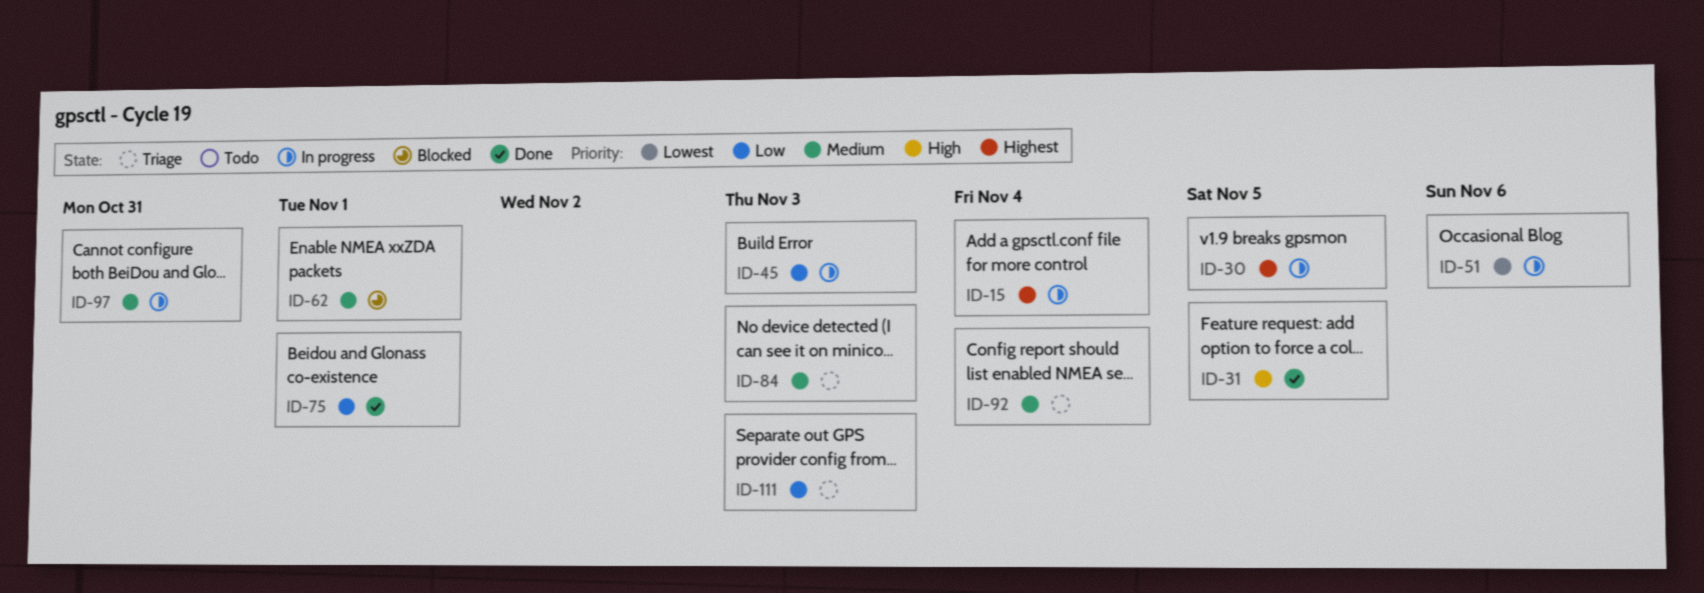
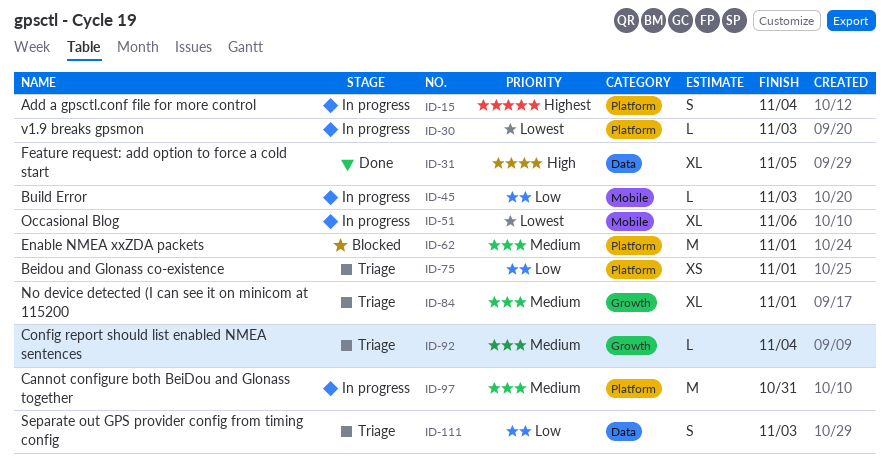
ID-30, priority: Highest -> Lowest
ID-30, due: Nov 5 -> Nov 3
ID-75, status: Done -> Triage
ID-84, due: Nov 3 -> Nov 1

